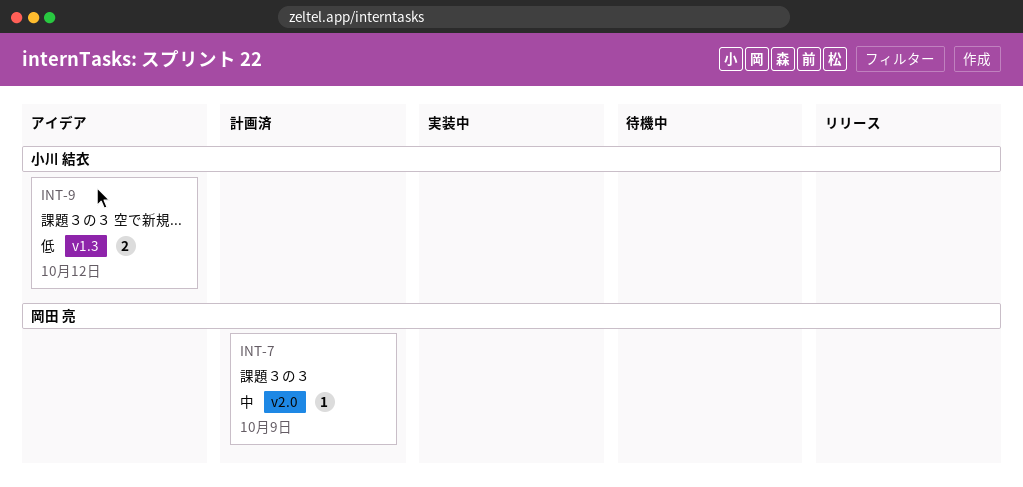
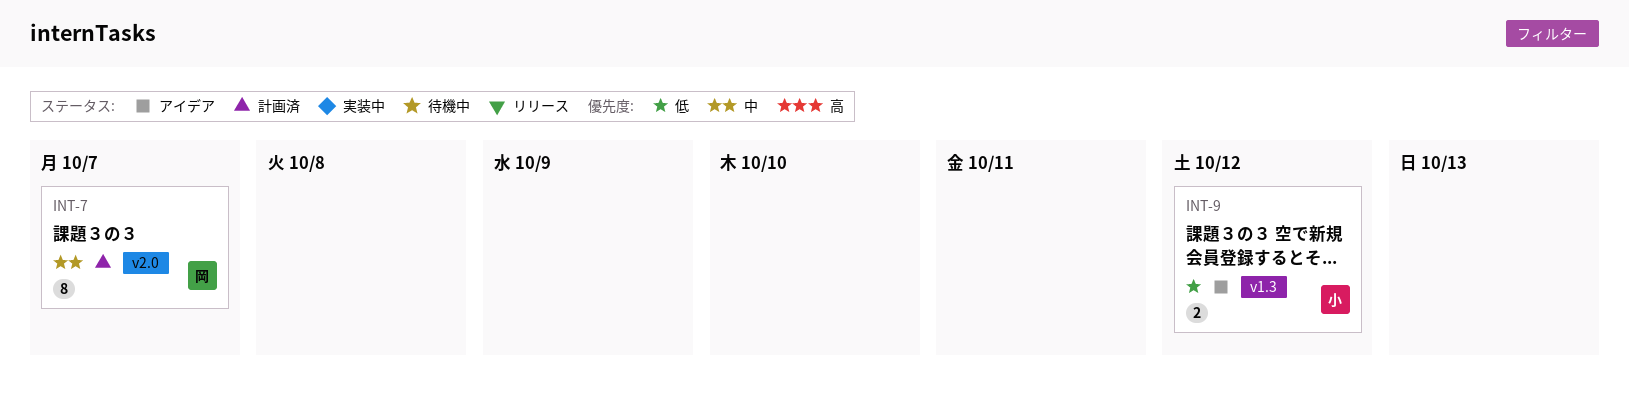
INT-7, estimate: 1 -> 8
INT-7, due: Oct 9 -> Oct 7

